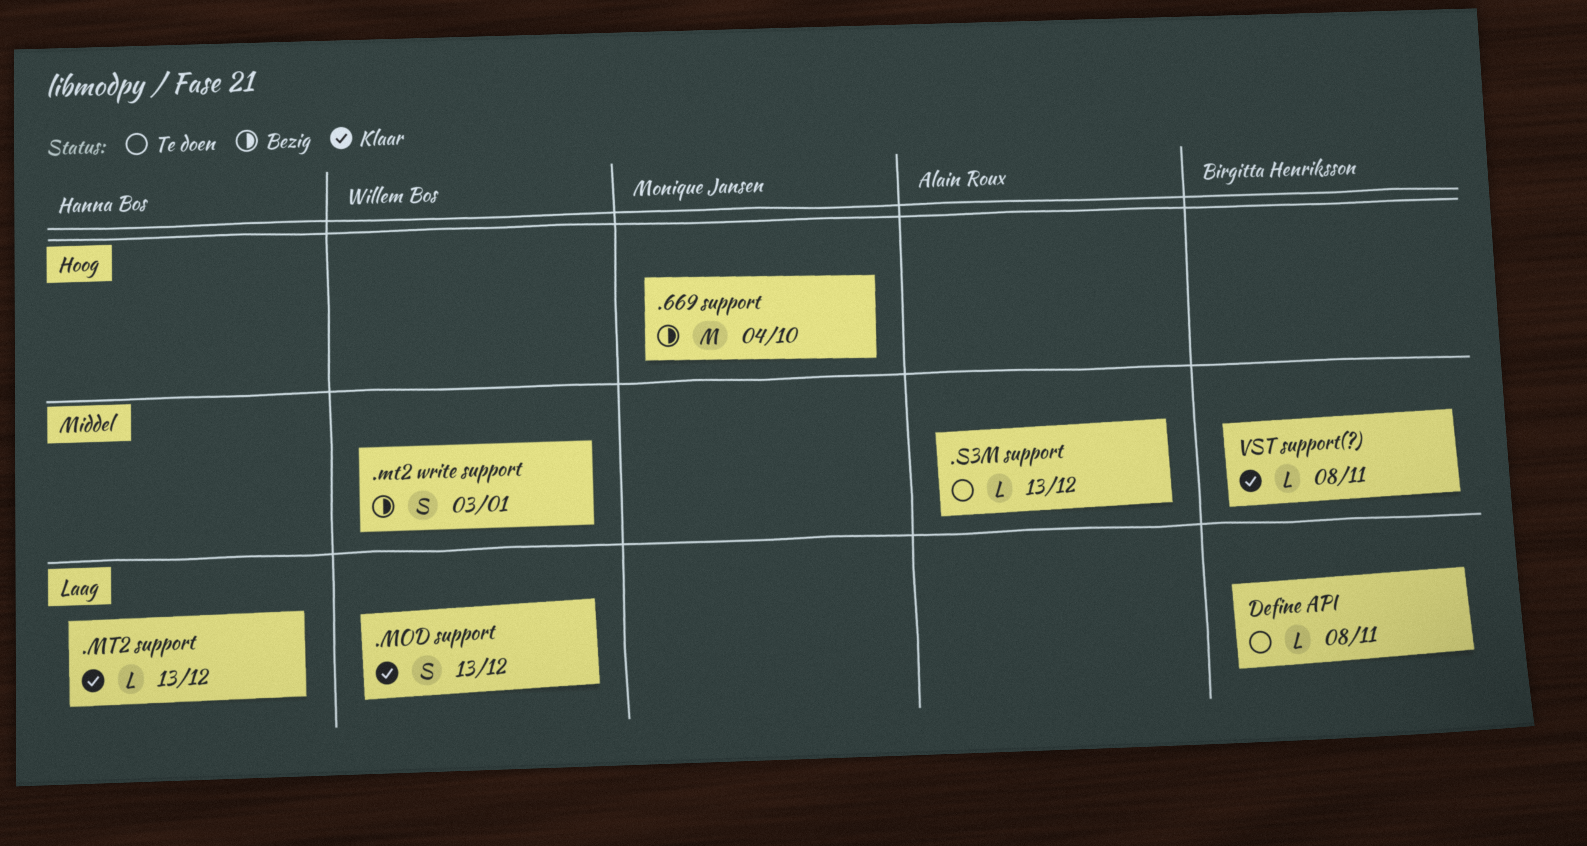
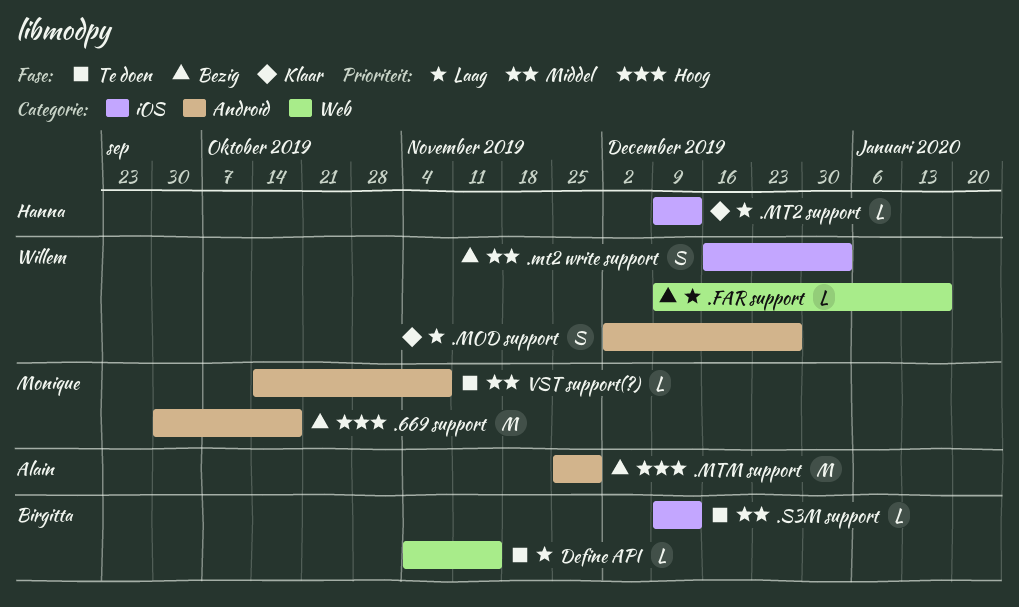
.669 support, due: Oct 4 -> Oct 18
.FAR support: none -> present
.MOD support, due: Dec 13 -> Dec 27
.MTM support: none -> present
.S3M support, owner: Alain Roux -> Birgitta Henriksson
Define API, due: Nov 8 -> Nov 15
VST support(?), status: Klaar -> Te doen
VST support(?), owner: Birgitta Henriksson -> Monique Jansen

